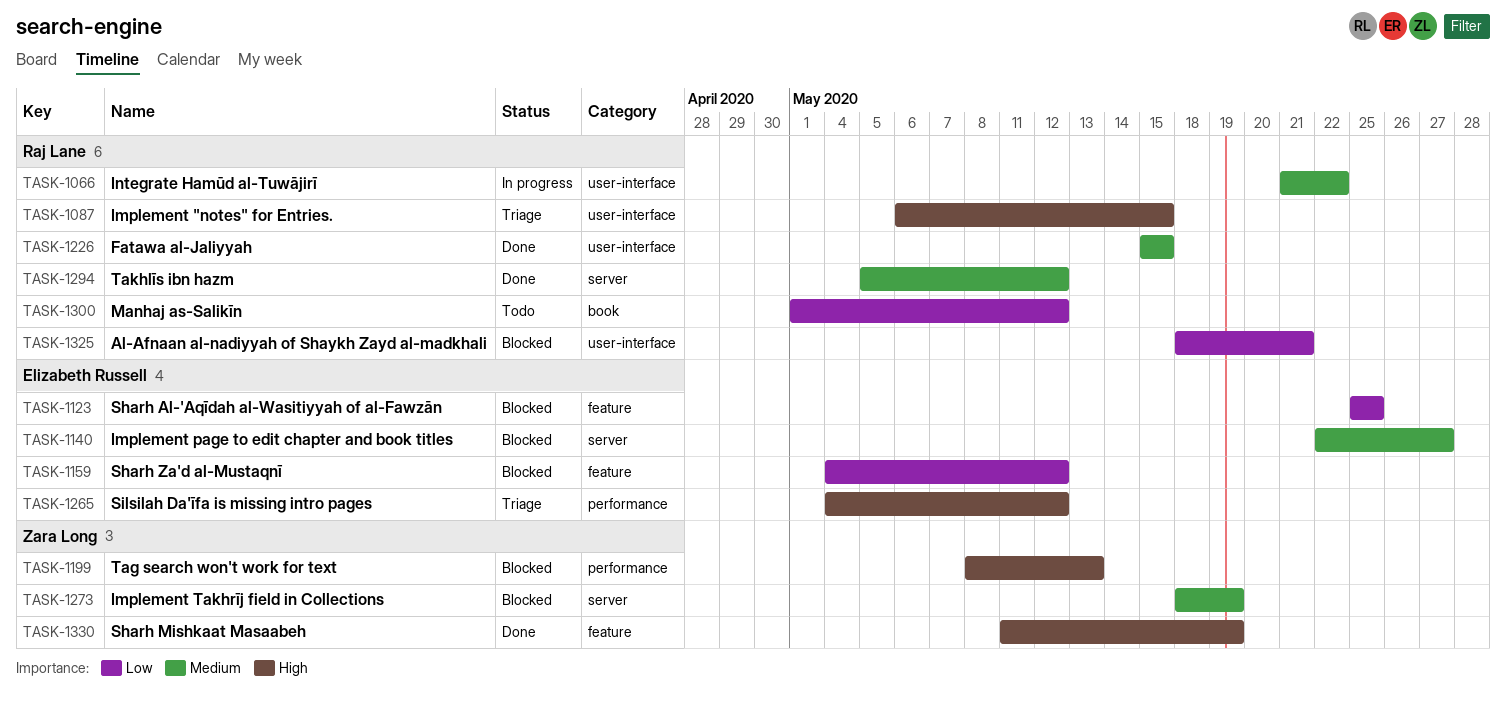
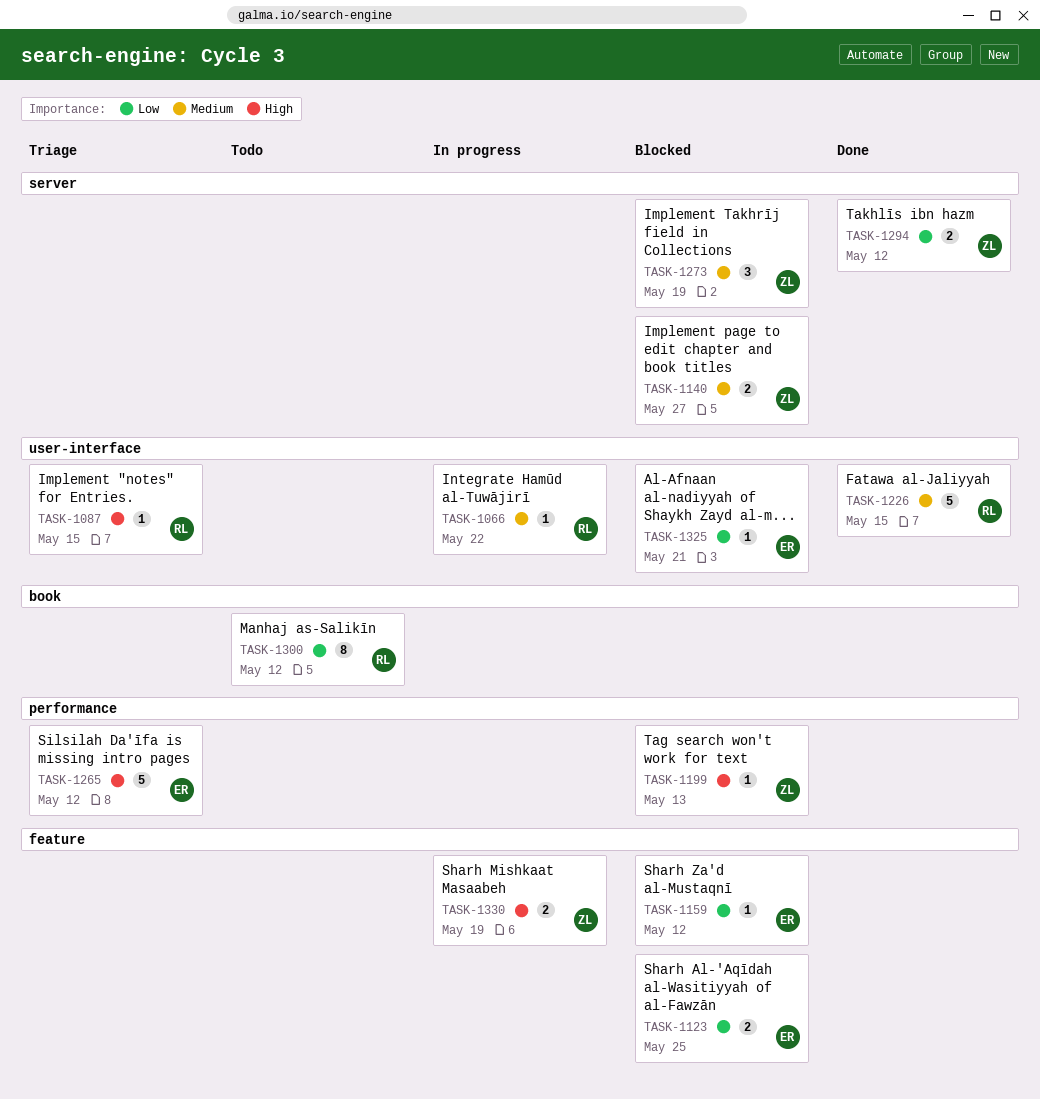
TASK-1140, owner: Elizabeth Russell -> Zara Long
TASK-1294, owner: Raj Lane -> Zara Long
TASK-1294, priority: Medium -> Low
TASK-1325, owner: Raj Lane -> Elizabeth Russell
TASK-1330, status: Done -> In progress

